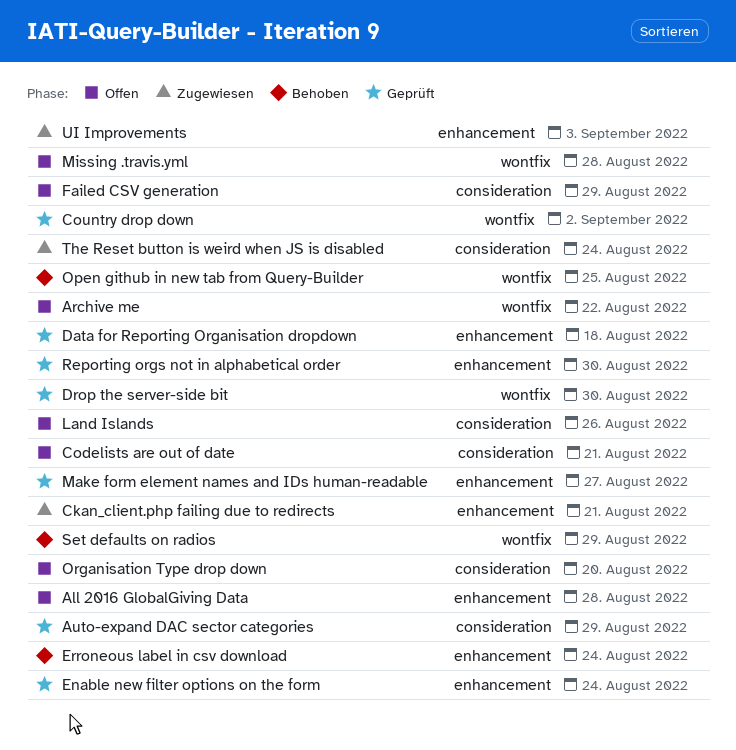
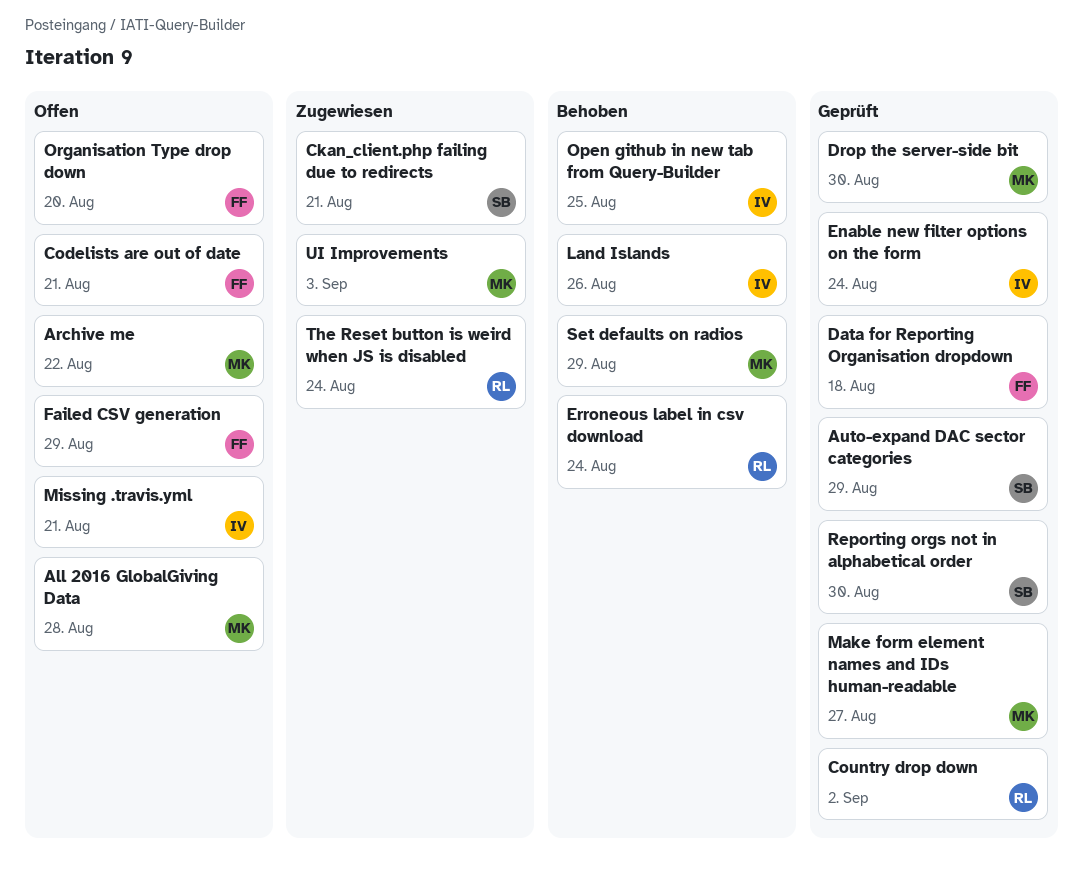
Land Islands, status: Offen -> Behoben
Missing .travis.yml, due: Aug 28 -> Aug 21

